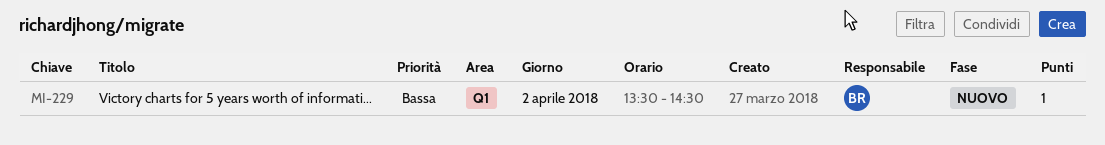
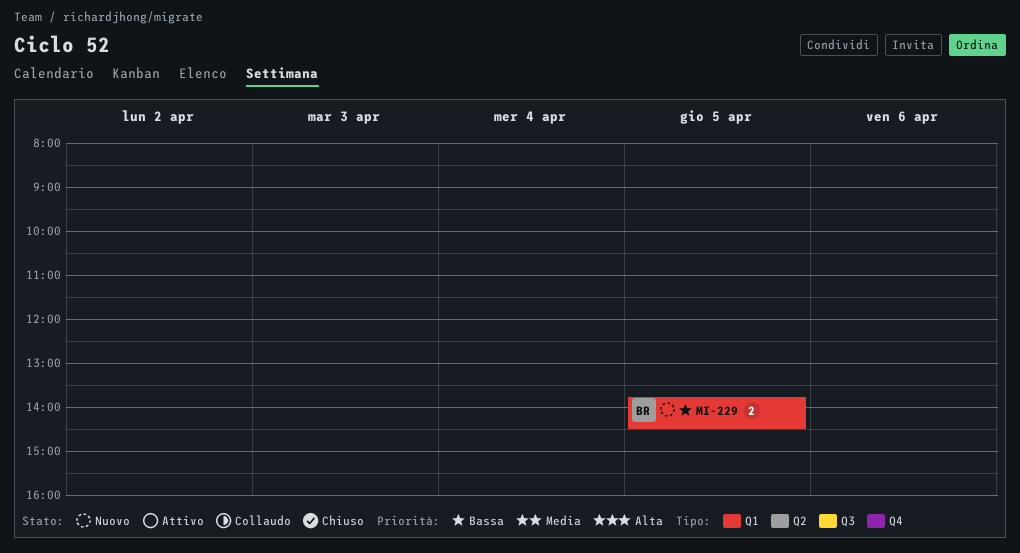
MI-229, estimate: 1 -> 2
MI-229, day: Apr 2 -> Apr 5
MI-229, begins: 13:30 -> 13:45

